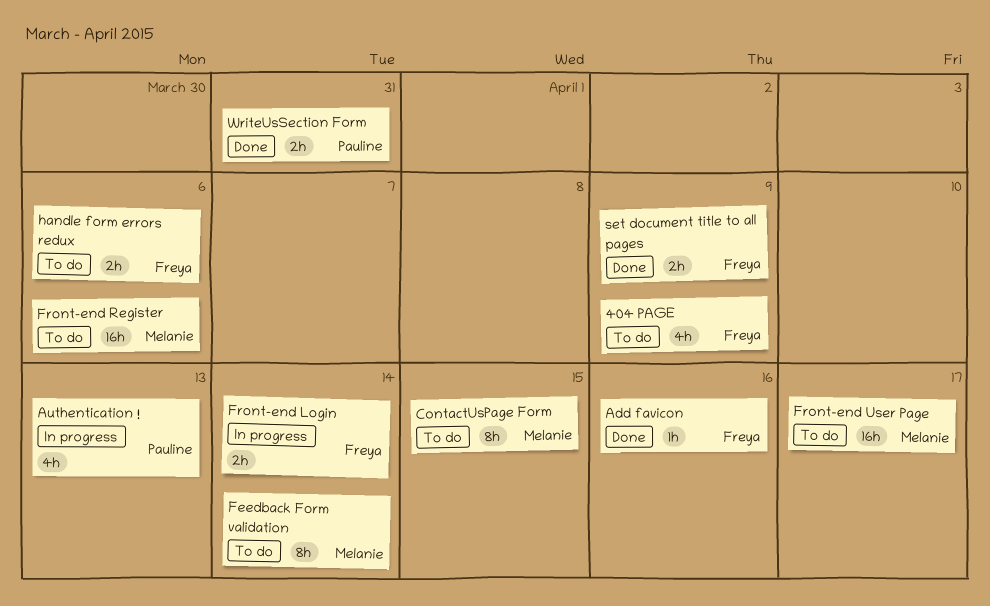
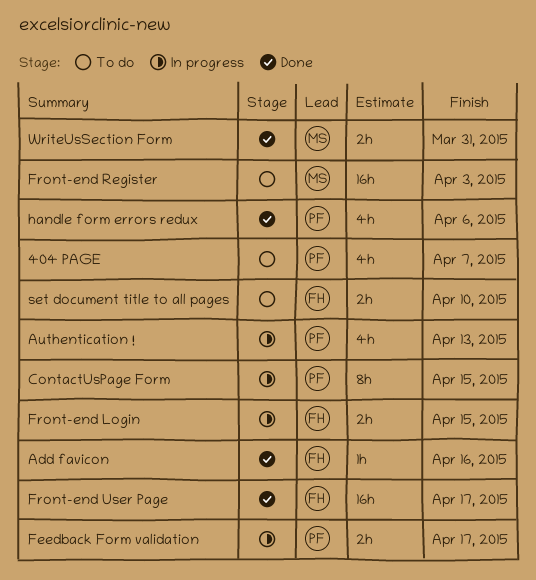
404 PAGE, owner: Freya -> Pauline
404 PAGE, due: Apr 9 -> Apr 7
ContactUsPage Form, status: To do -> In progress
ContactUsPage Form, owner: Melanie -> Pauline
Feedback Form validation, status: To do -> In progress
Feedback Form validation, owner: Melanie -> Pauline
Feedback Form validation, estimate: 8h -> 2h
Feedback Form validation, due: Apr 14 -> Apr 17
Front-end Login, due: Apr 14 -> Apr 15
Front-end Register, due: Apr 6 -> Apr 3
Front-end User Page, status: To do -> Done
Front-end User Page, owner: Melanie -> Freya
handle form errors redux, status: To do -> Done
handle form errors redux, owner: Freya -> Pauline
handle form errors redux, estimate: 2h -> 4h
set document title to all pages, status: Done -> To do
set document title to all pages, due: Apr 9 -> Apr 10
WriteUsSection Form, owner: Pauline -> Melanie

